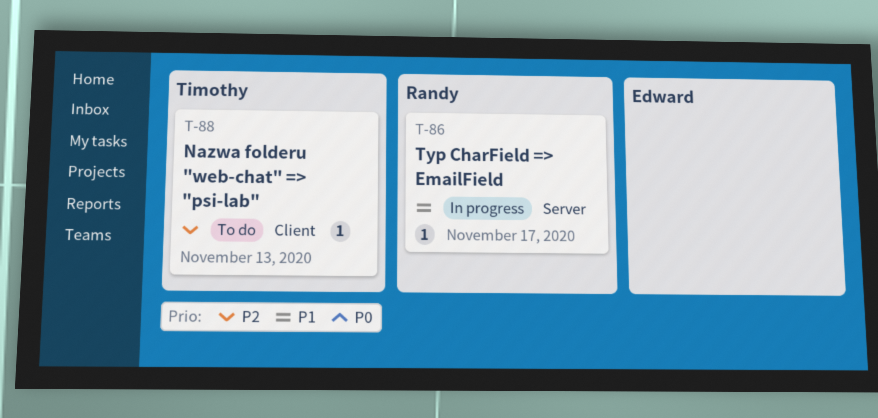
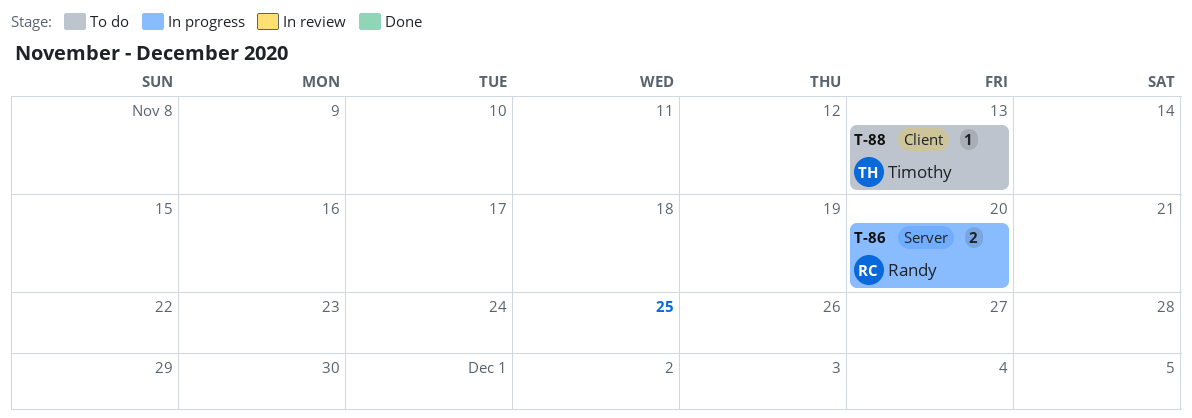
T-86, estimate: 1 -> 2
T-86, due: Nov 17 -> Nov 20

